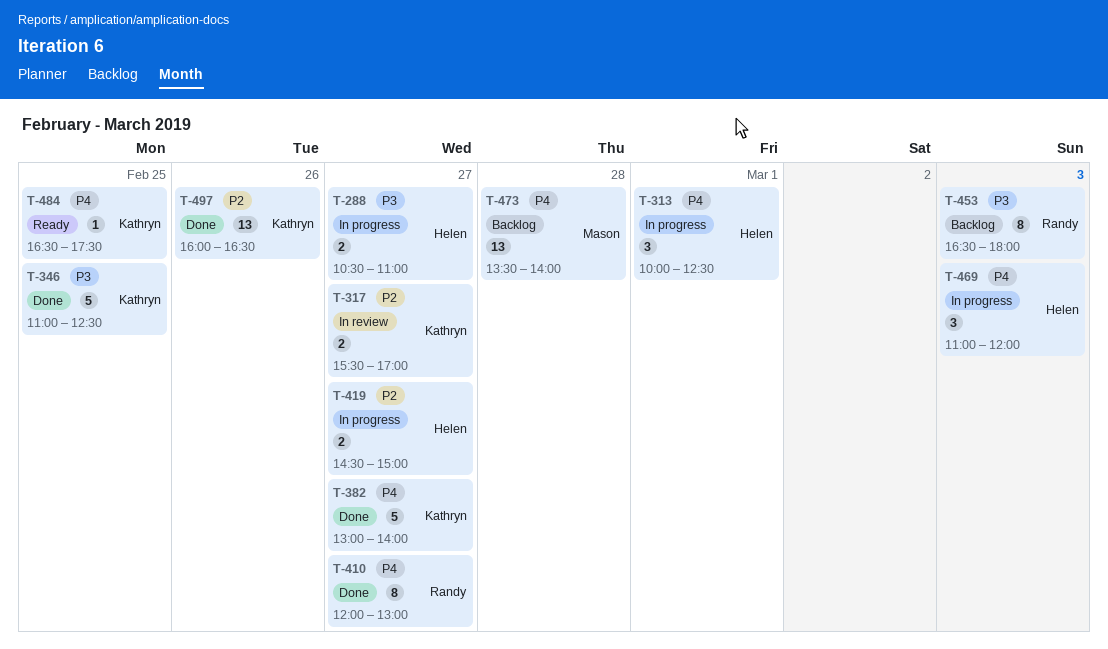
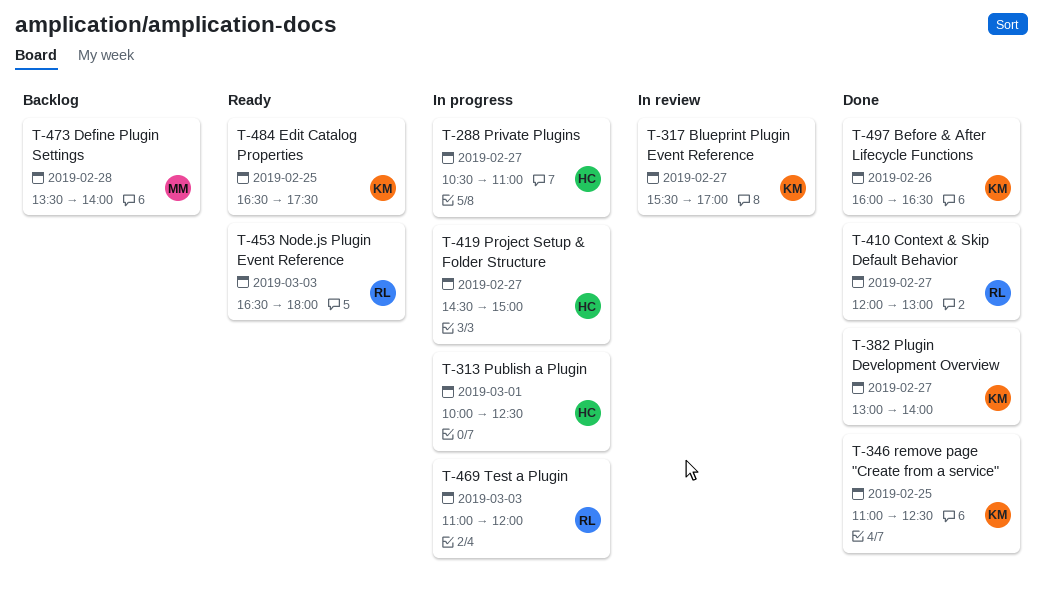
T-453, status: Backlog -> Ready
T-469, owner: Helen -> Randy

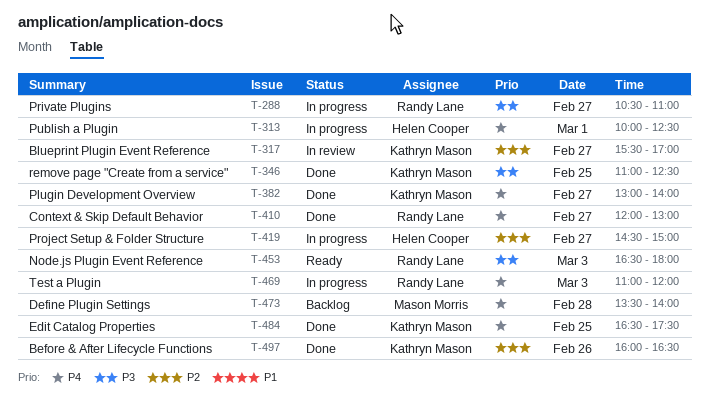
T-288, owner: Helen Cooper -> Randy Lane
T-484, status: Ready -> Done

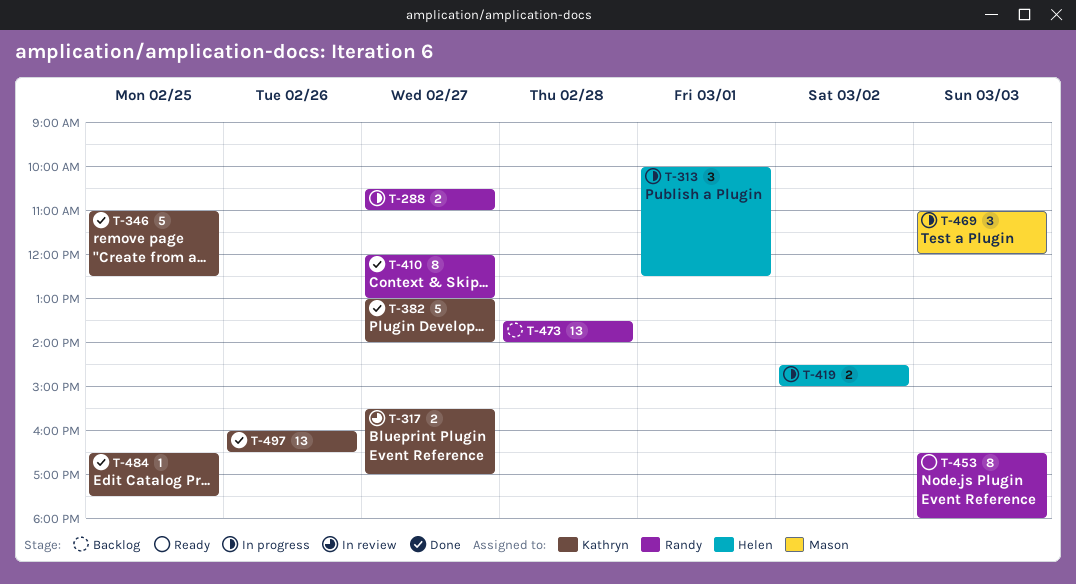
T-419, day: Feb 27 -> Mar 2
T-469, owner: Randy Lane -> Mason Morris
T-473, owner: Mason Morris -> Randy Lane

